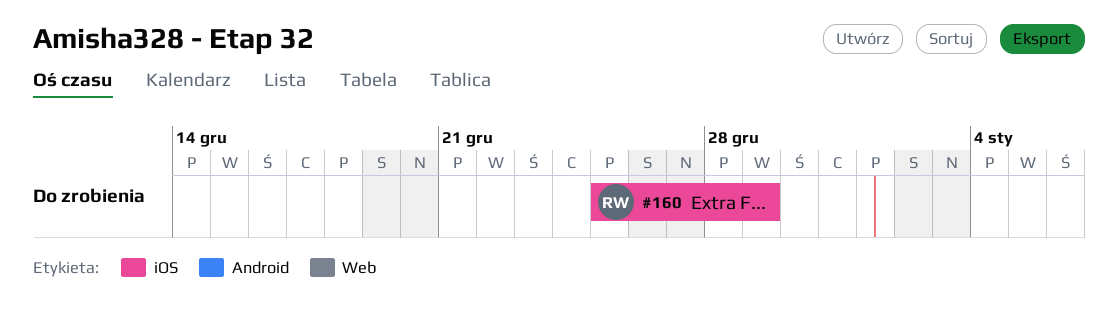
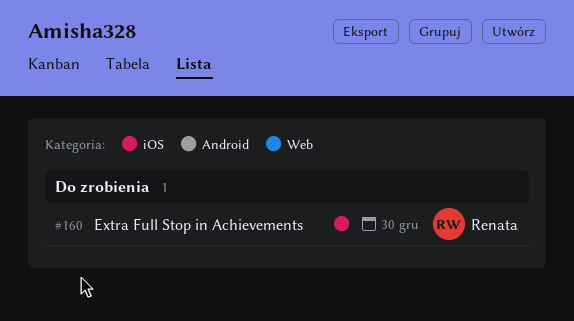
#160, due: Dec 29 -> Dec 30

